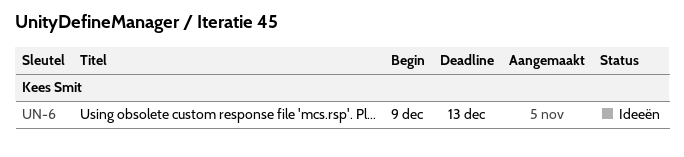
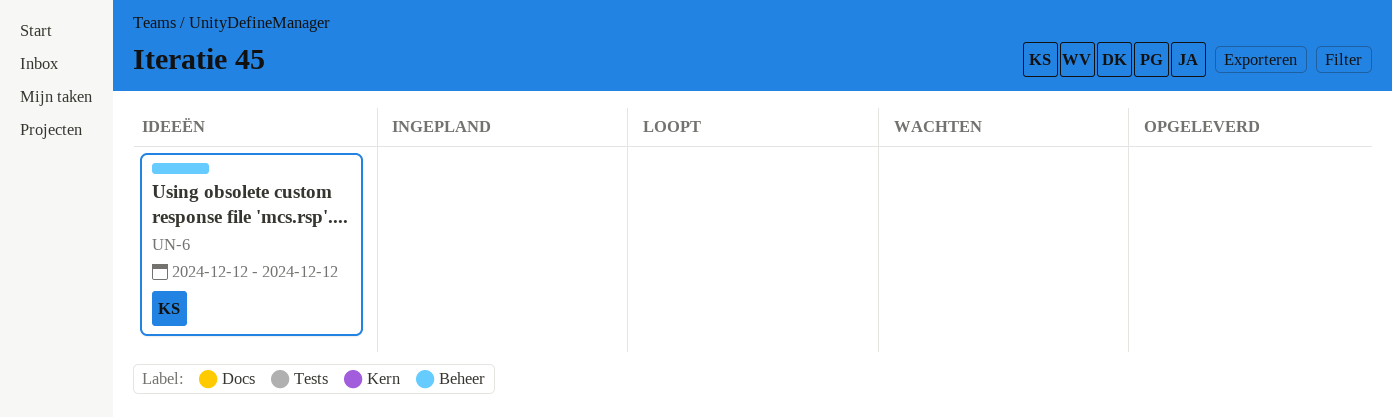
UN-6, start: Dec 9 -> Dec 12
UN-6, due: Dec 13 -> Dec 12

